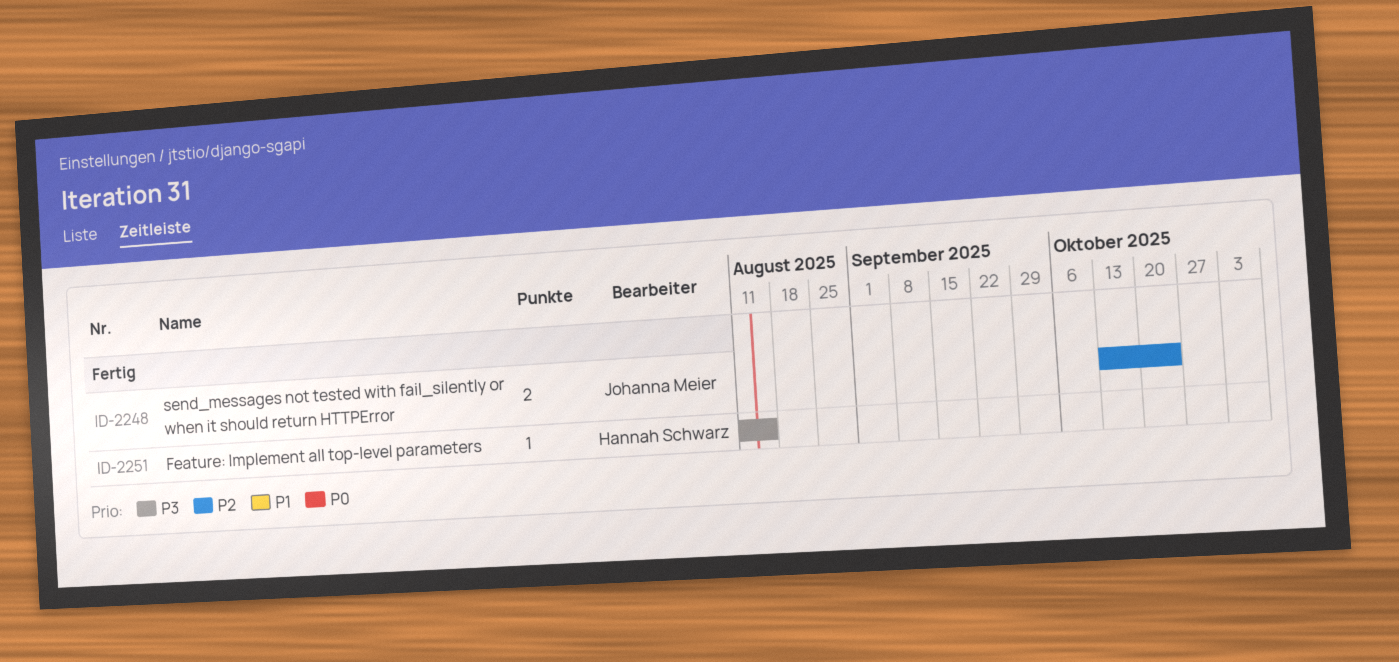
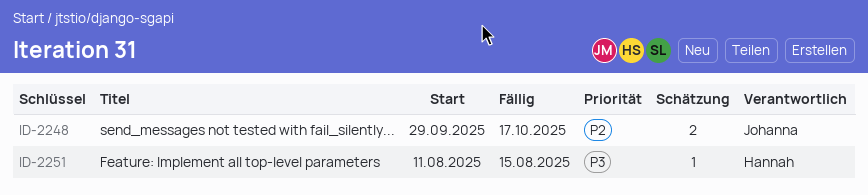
ID-2248, start: Oct 13 -> Sep 29
ID-2248, due: Oct 24 -> Oct 17

